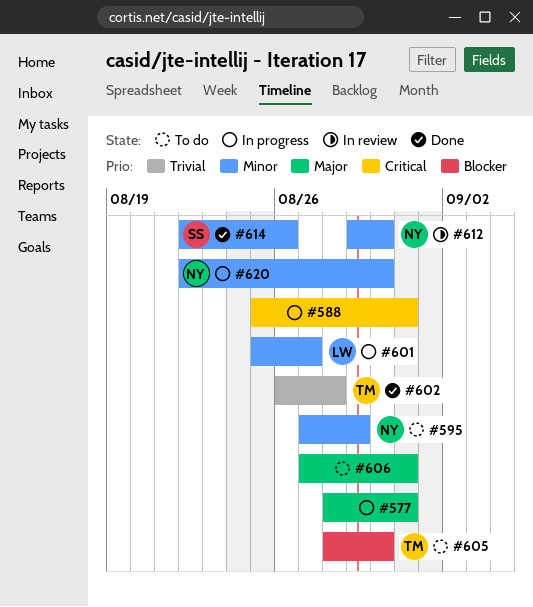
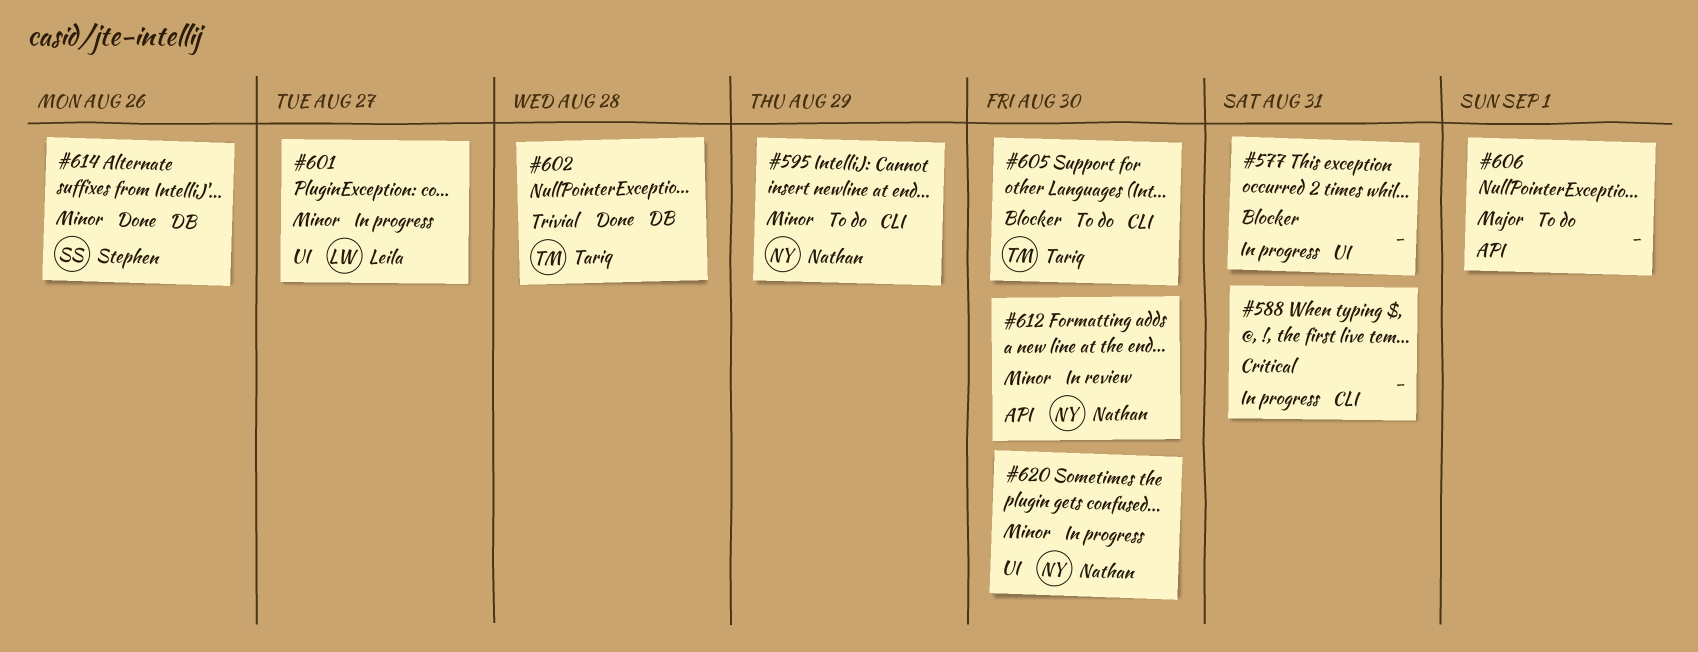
#577, priority: Major -> Blocker
#606, due: Aug 31 -> Sep 1

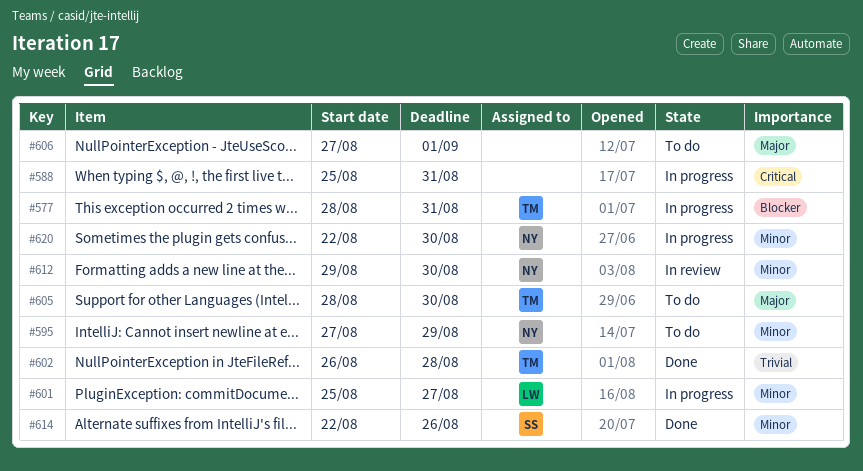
#577, owner: none -> Tariq
#605, priority: Blocker -> Major

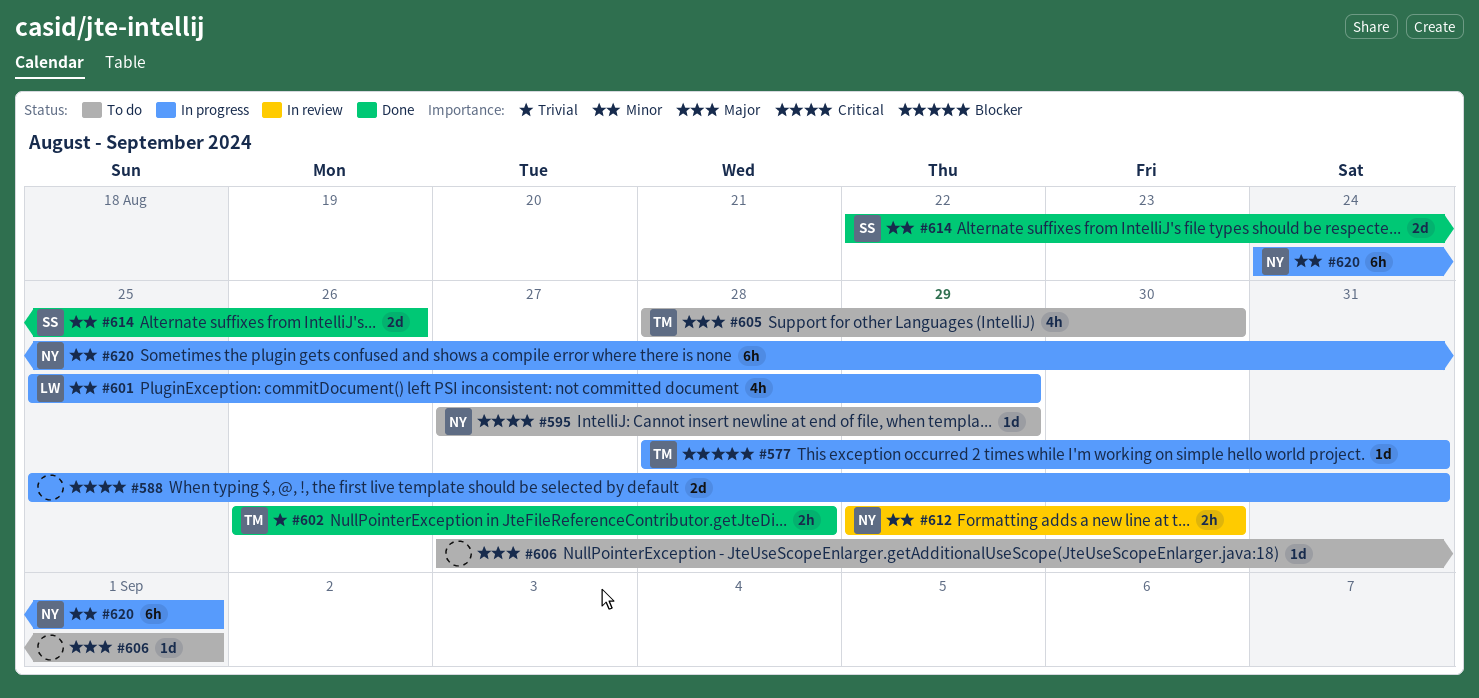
#595, priority: Minor -> Critical
#601, due: Aug 27 -> Aug 29
#620, start: Aug 22 -> Aug 24
#620, due: Aug 30 -> Sep 1

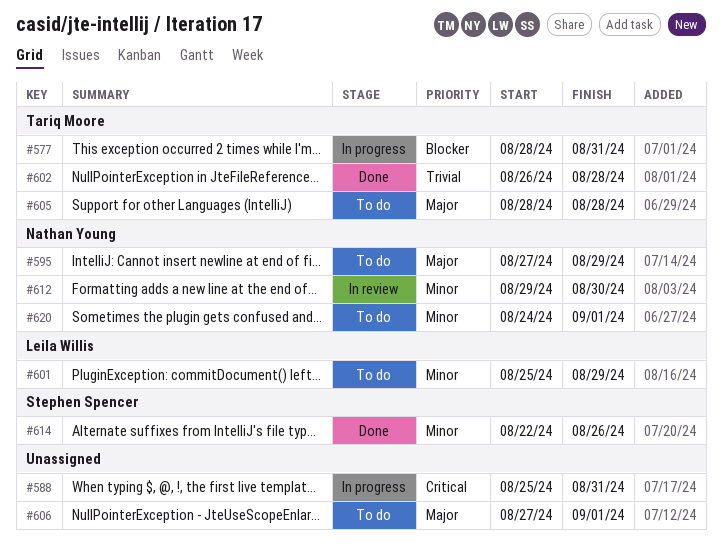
#595, priority: Critical -> Major
#601, status: In progress -> To do
#605, due: Aug 30 -> Aug 28
#620, status: In progress -> To do

